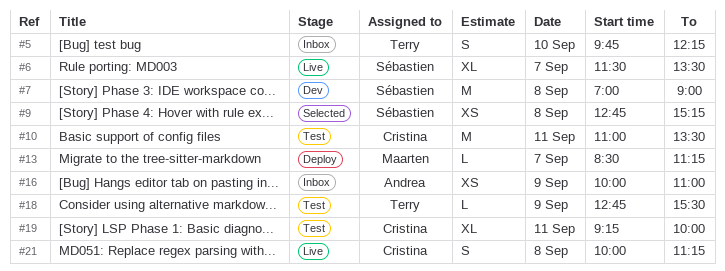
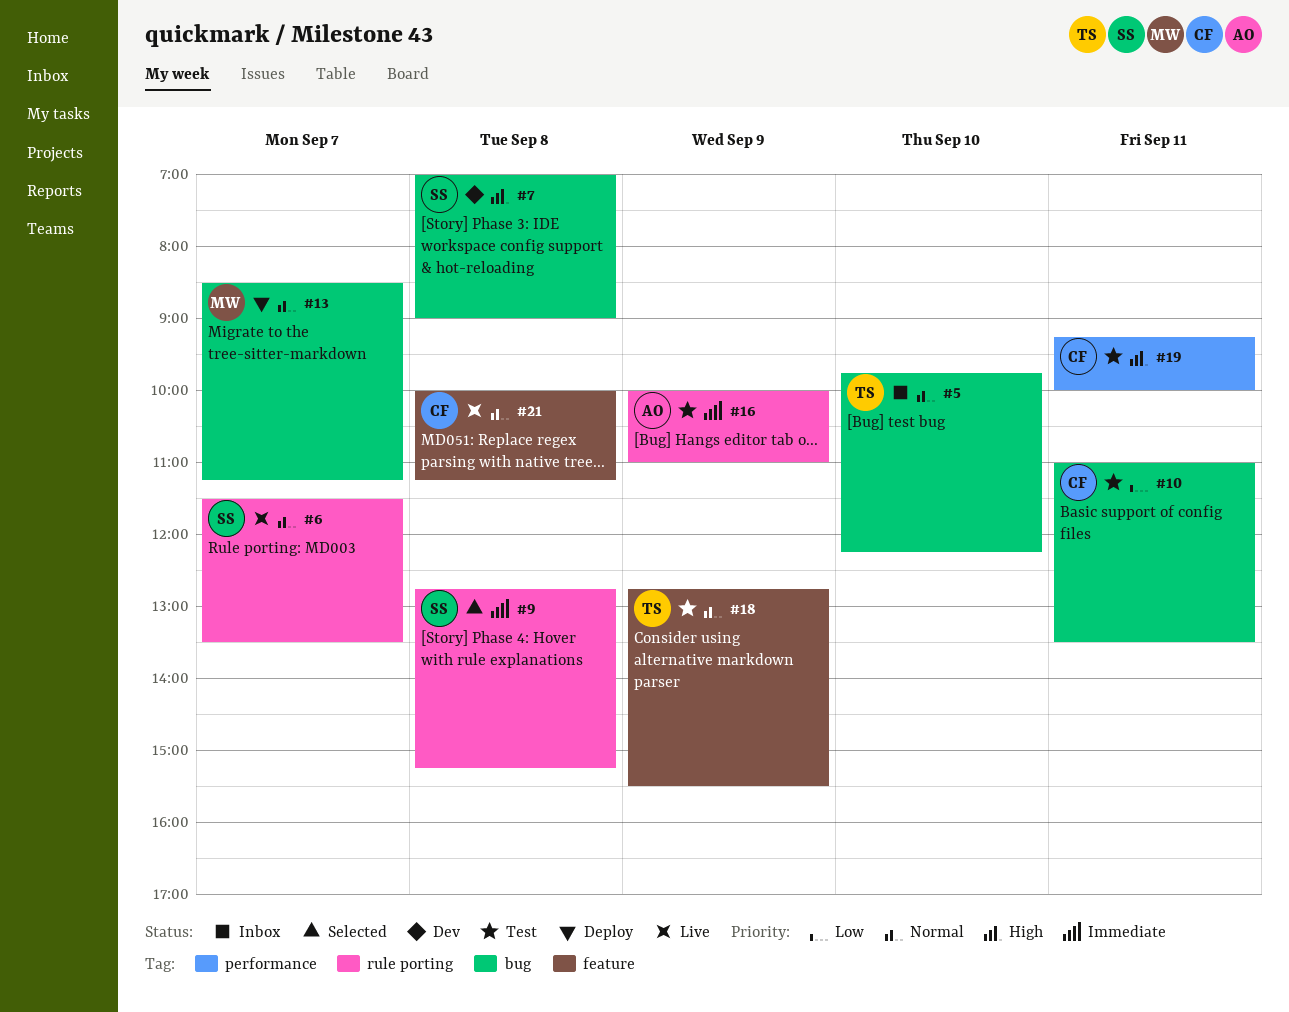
#16, status: Inbox -> Test

